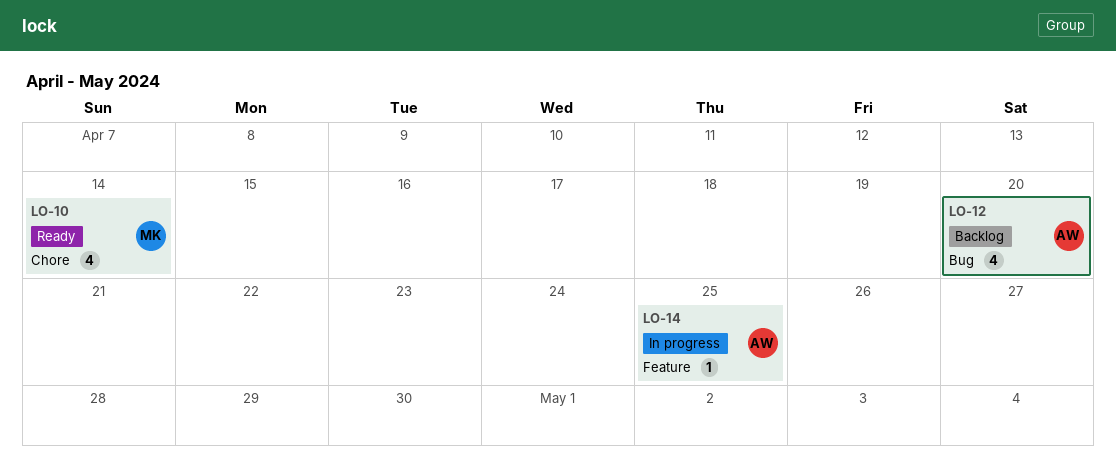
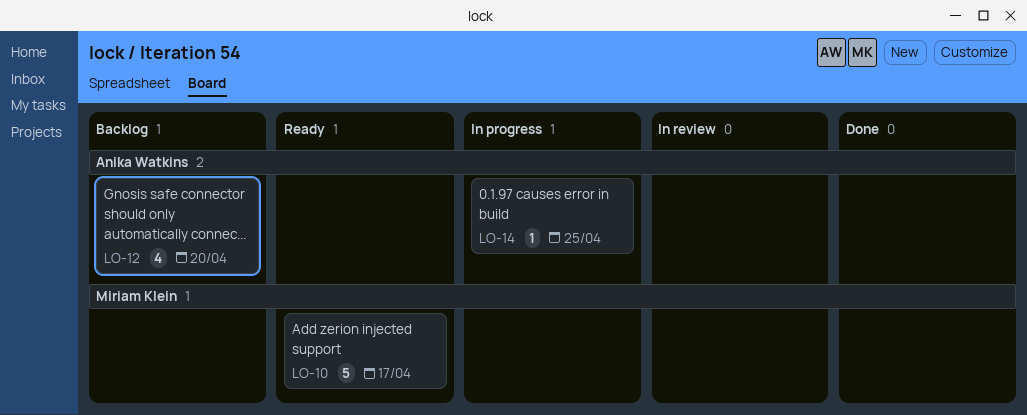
LO-10, estimate: 4 -> 5
LO-10, due: Apr 14 -> Apr 17

